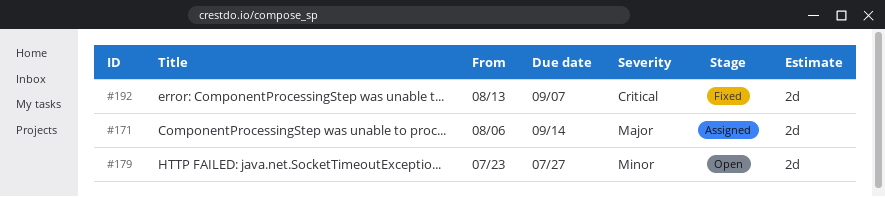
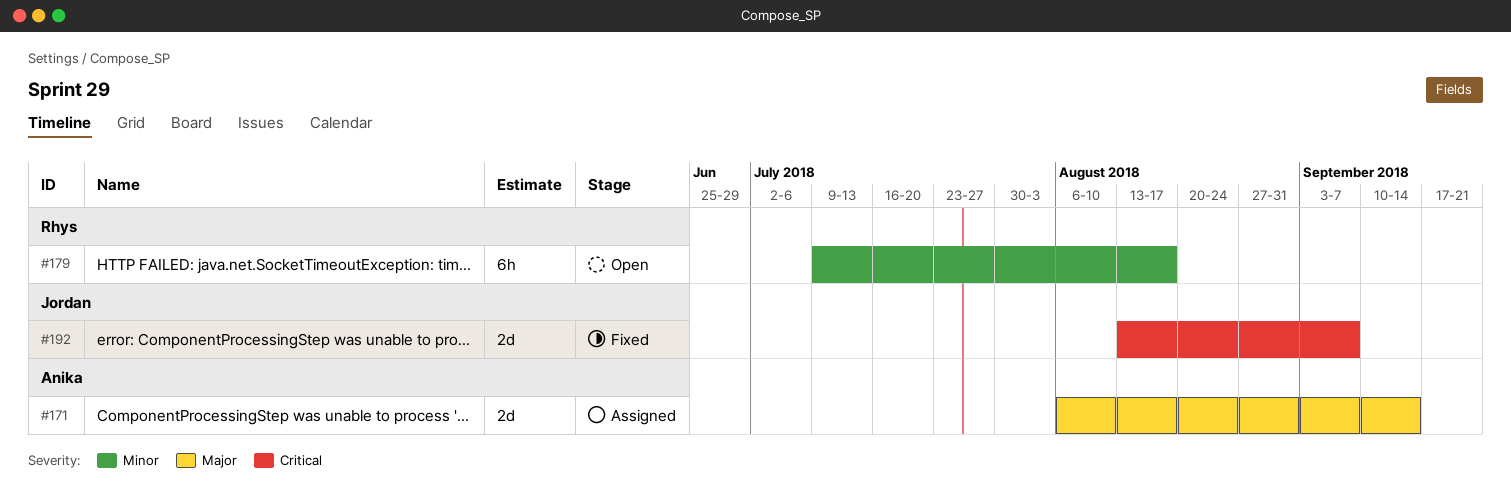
#179, estimate: 2d -> 6h
#179, start: Jul 23 -> Jul 9
#179, due: Jul 27 -> Aug 17

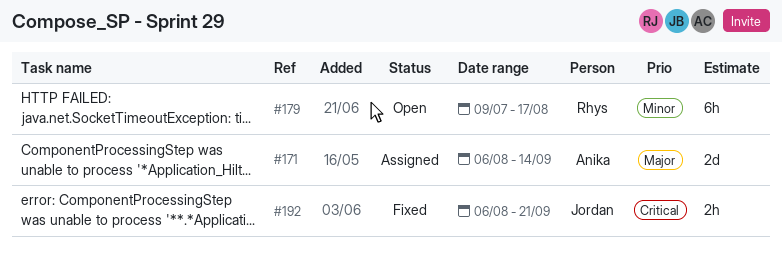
#192, estimate: 2d -> 2h
#192, start: Aug 13 -> Aug 6
#192, due: Sep 7 -> Sep 21

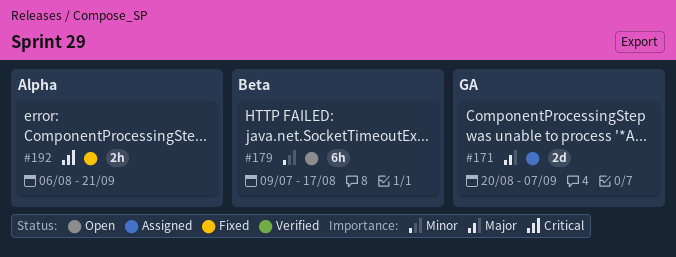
#171, start: Aug 6 -> Aug 20
#171, due: Sep 14 -> Sep 7

